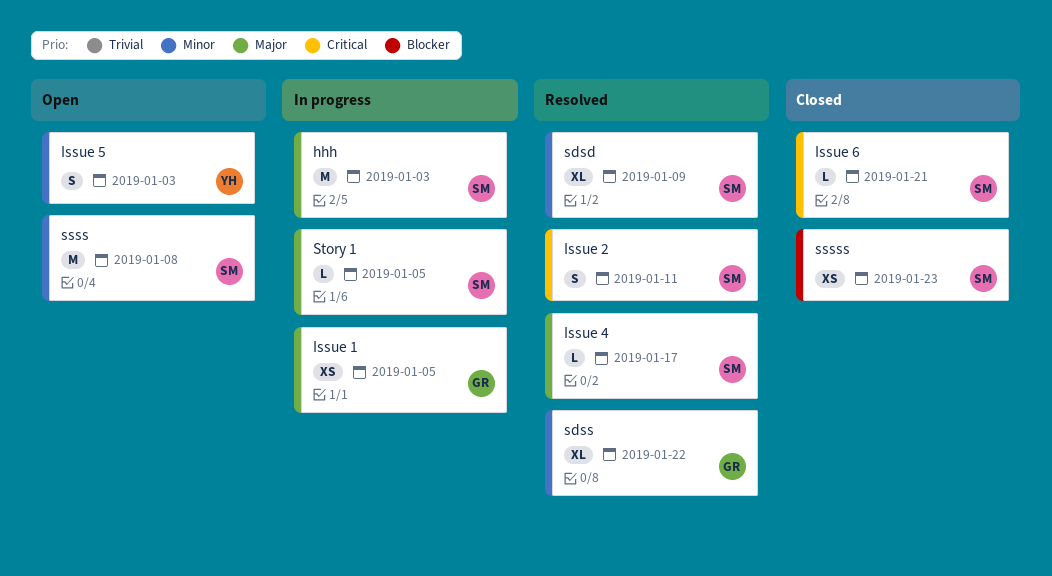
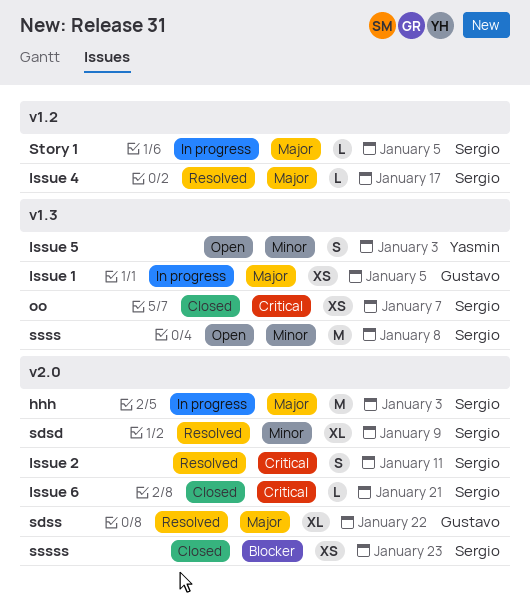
oo: none -> present
sdss, priority: Minor -> Major

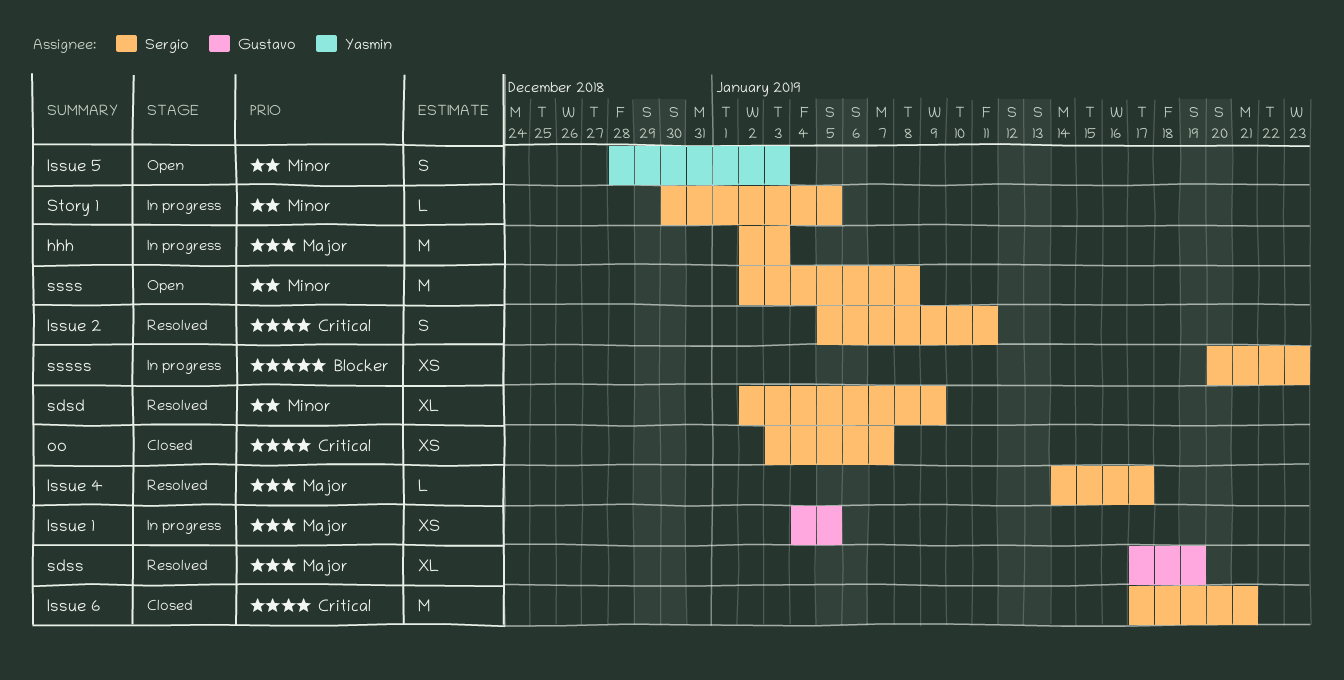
Issue 6, estimate: L -> M
sdss, due: Jan 22 -> Jan 19
sssss, status: Closed -> In progress
Story 1, priority: Major -> Minor

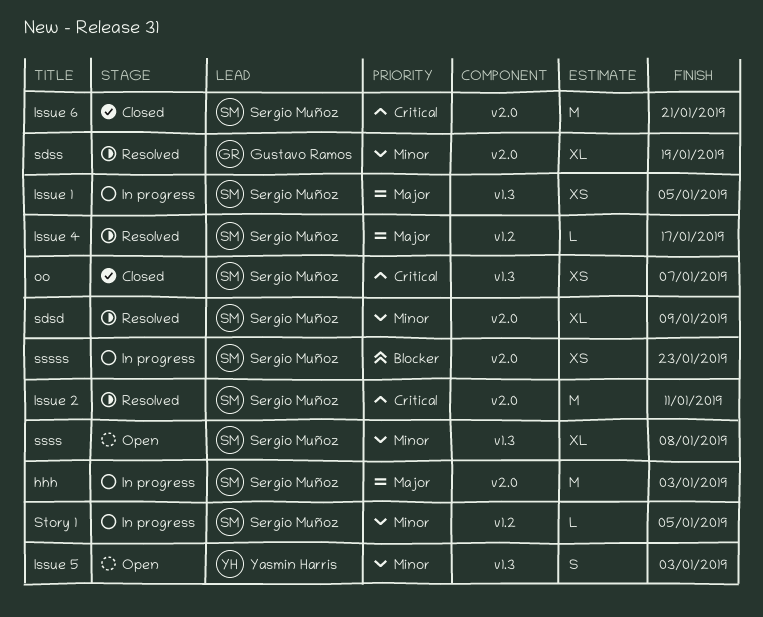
Issue 1, owner: Gustavo Ramos -> Sergio Muñoz
Issue 2, estimate: S -> M
sdss, priority: Major -> Minor
ssss, estimate: M -> XL

